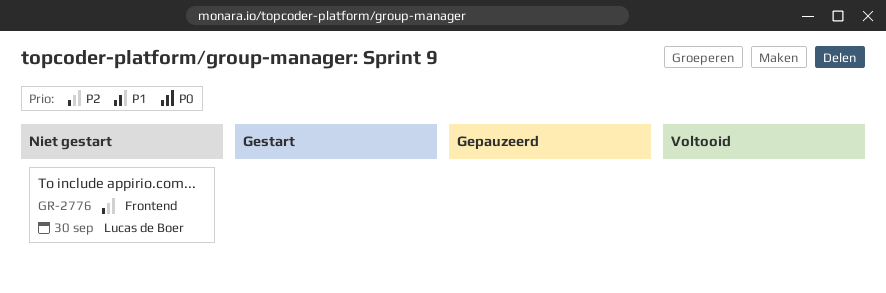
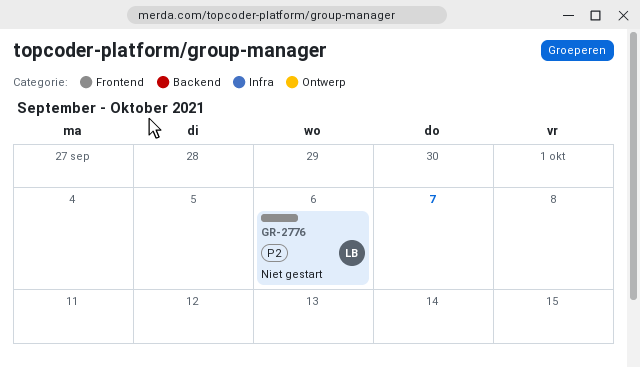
GR-2776, due: Sep 30 -> Oct 6

